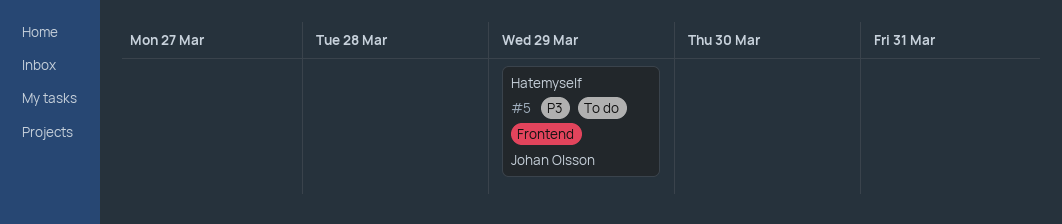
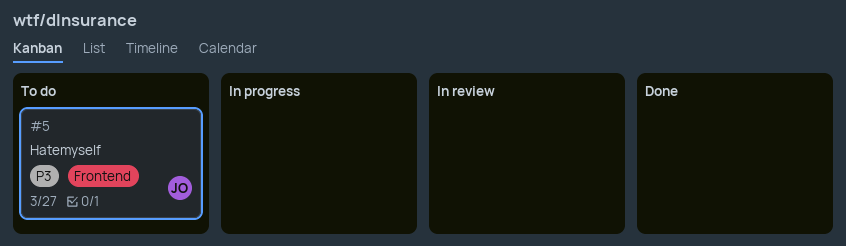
#5, due: Mar 29 -> Mar 27

